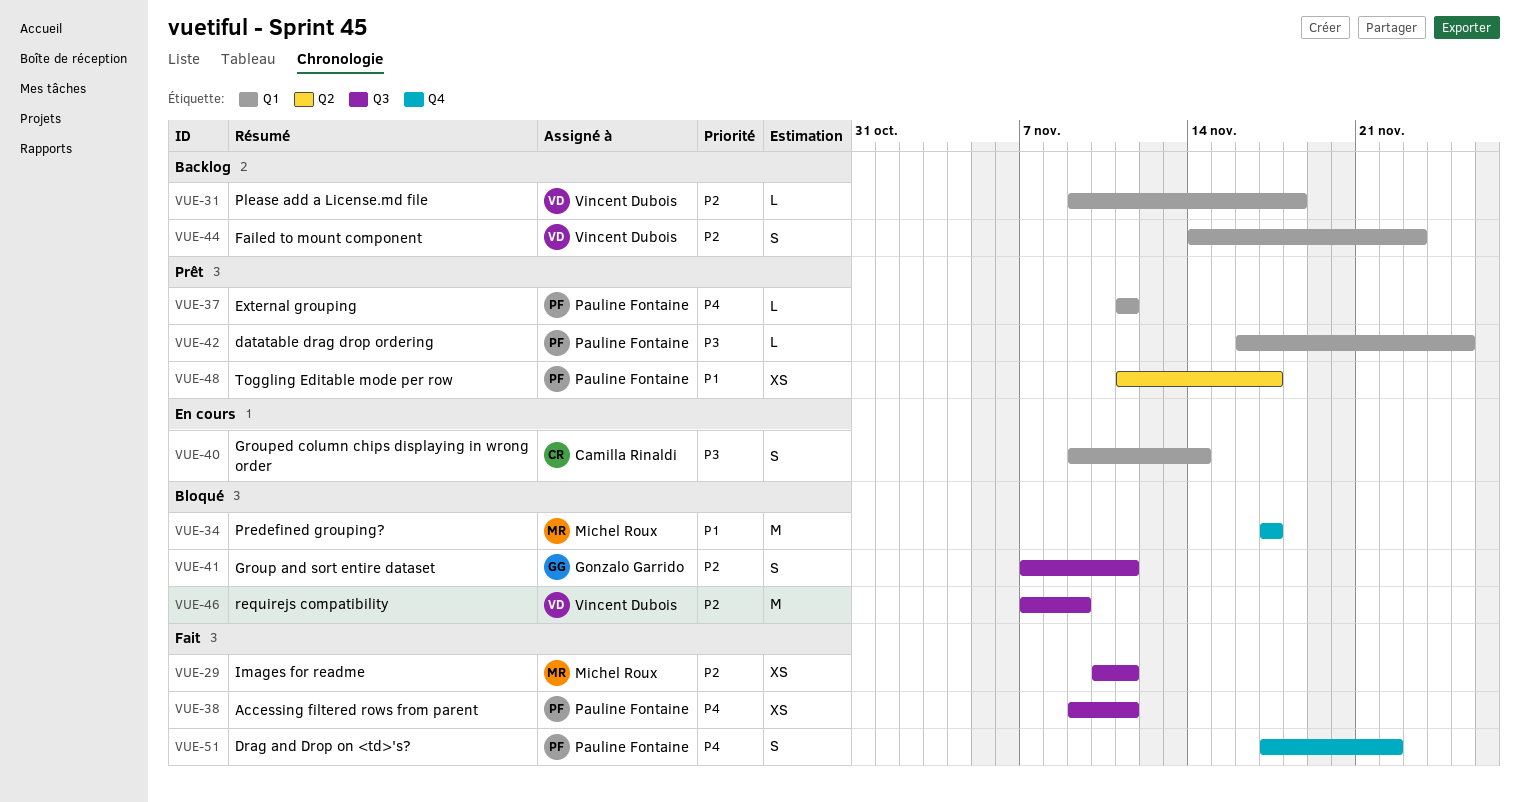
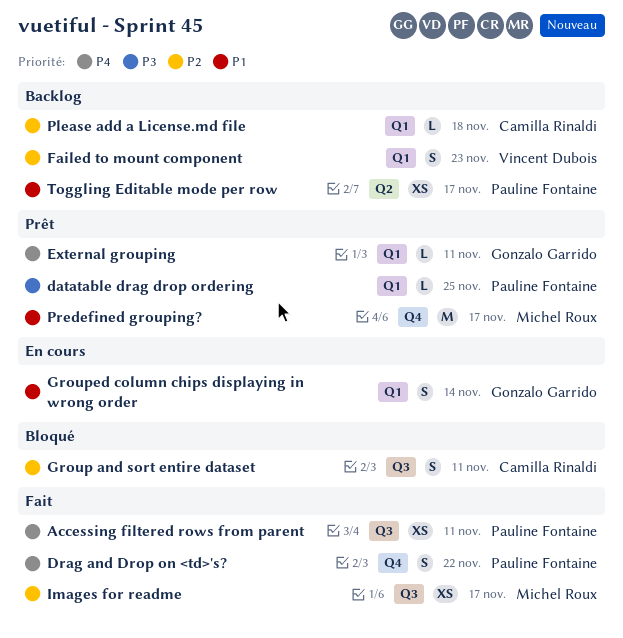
External grouping, owner: Pauline Fontaine -> Gonzalo Garrido
Group and sort entire dataset, owner: Gonzalo Garrido -> Camilla Rinaldi
Grouped column chips displaying in wrong order, owner: Camilla Rinaldi -> Gonzalo Garrido
Grouped column chips displaying in wrong order, priority: P3 -> P1
Images for readme, due: Nov 11 -> Nov 17
Please add a License.md file, owner: Vincent Dubois -> Camilla Rinaldi
Predefined grouping?, status: Bloqué -> Prêt
requirejs compatibility: present -> none
Toggling Editable mode per row, status: Prêt -> Backlog

